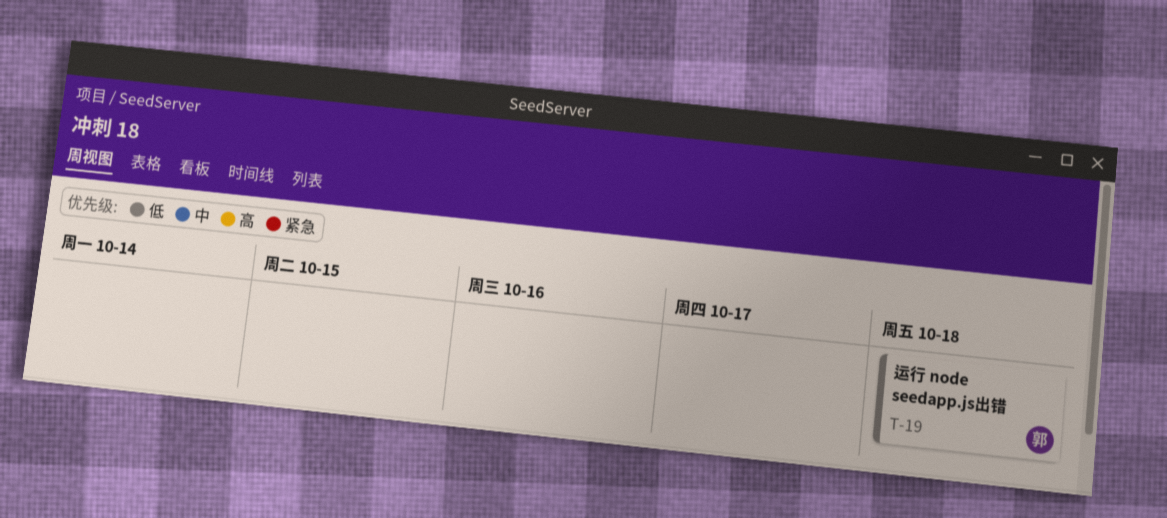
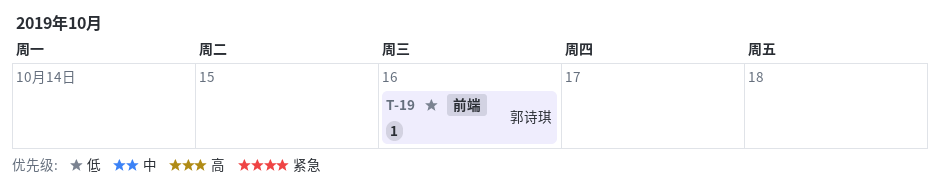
T-19, due: Oct 18 -> Oct 16

